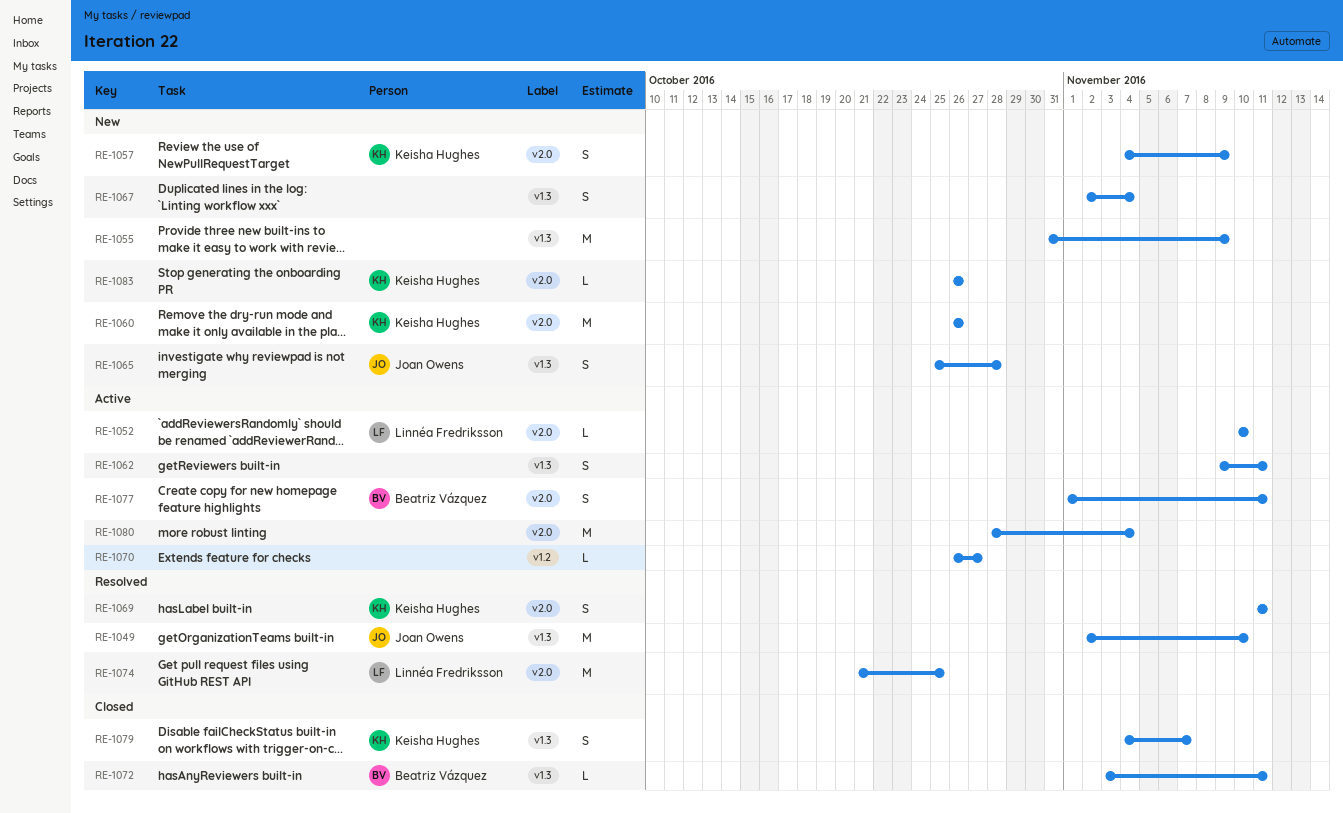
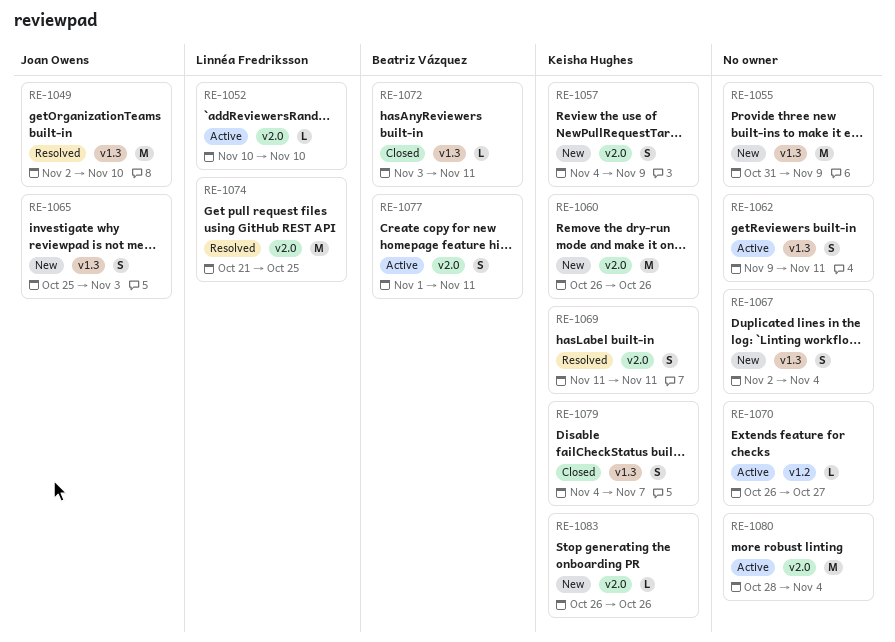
RE-1065, due: Oct 28 -> Nov 3

